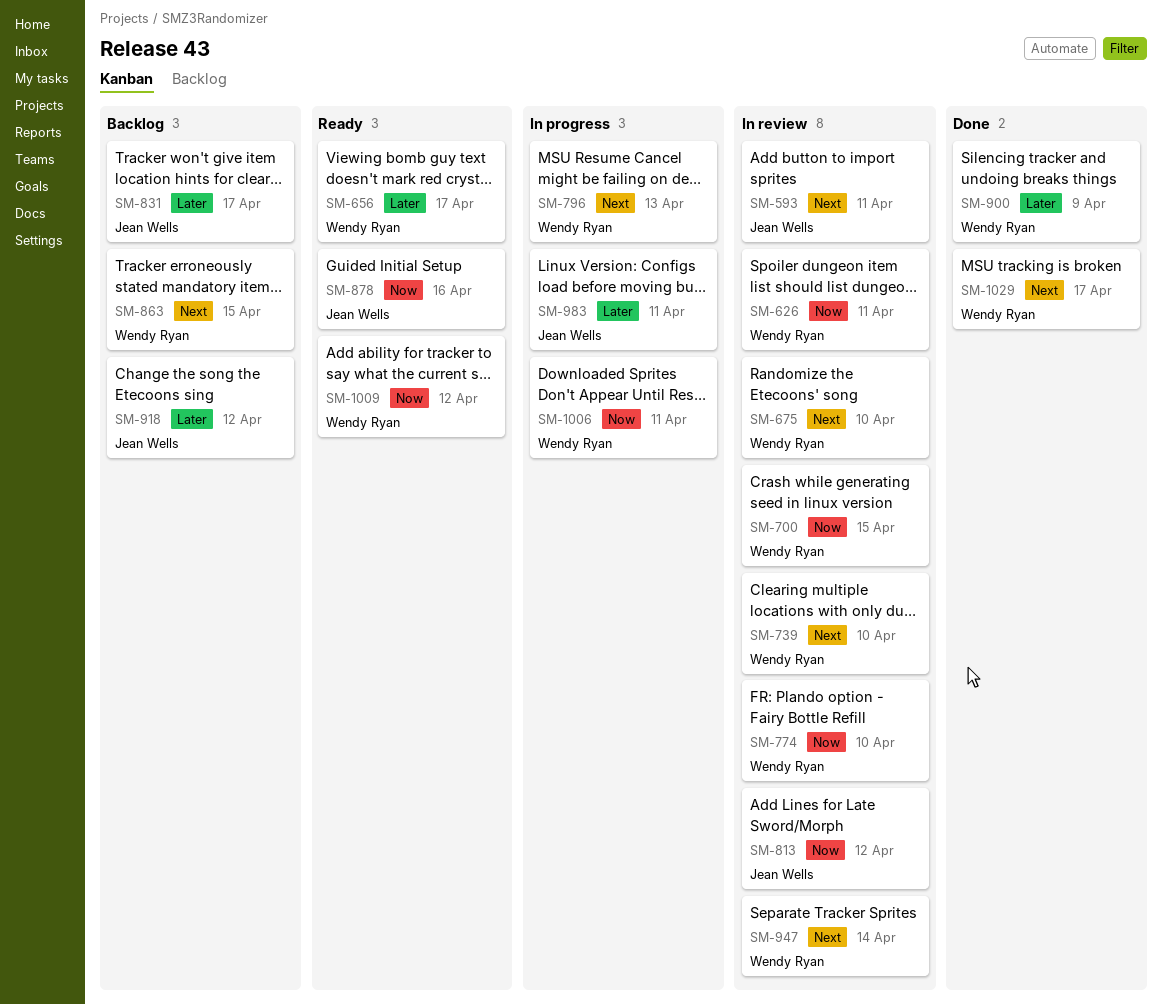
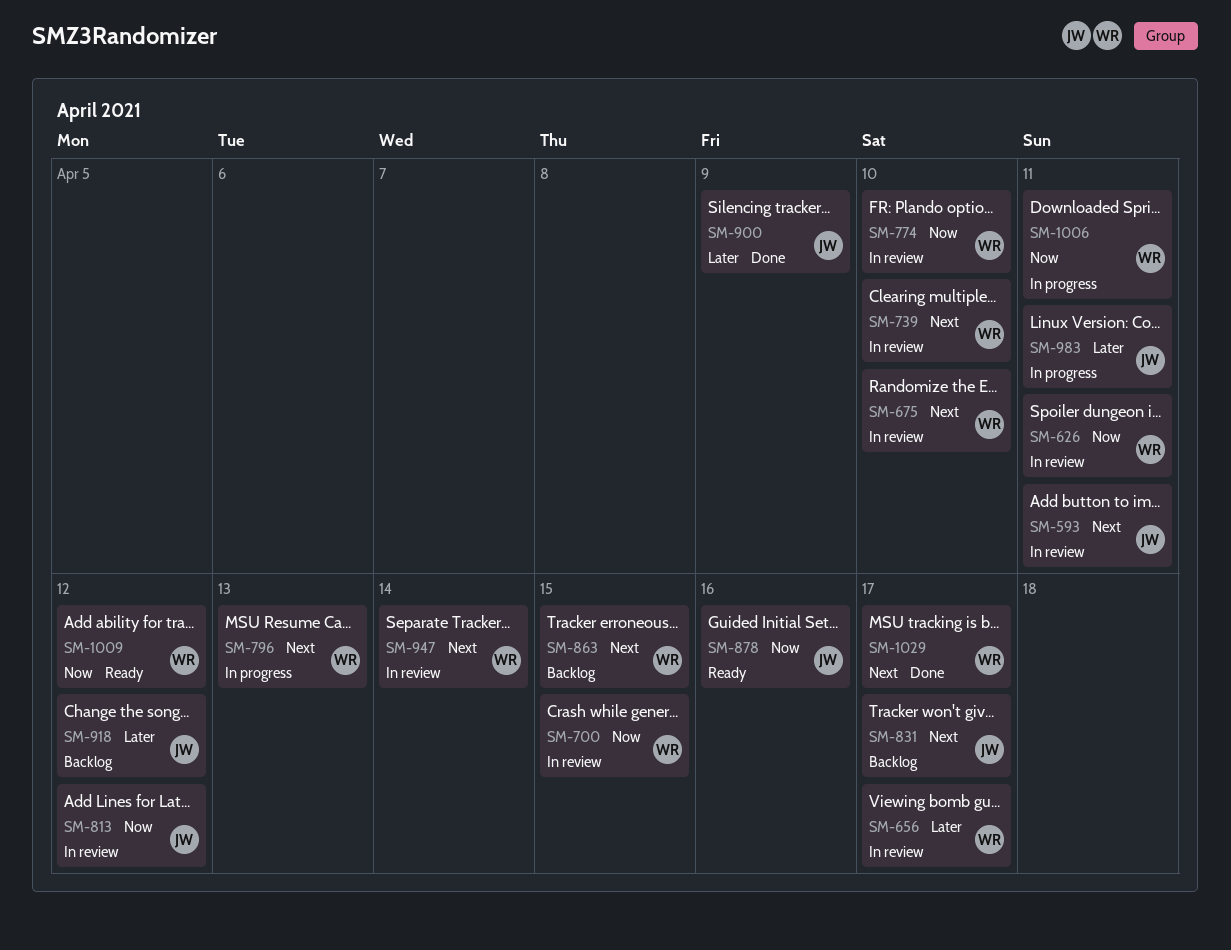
SM-656, status: Ready -> In review
SM-831, priority: Later -> Next
SM-900, owner: Wendy Ryan -> Jean Wells

